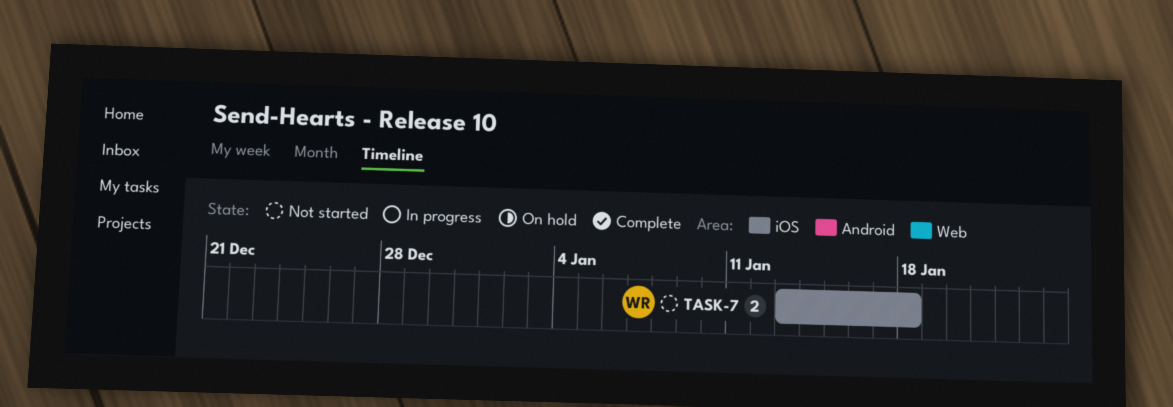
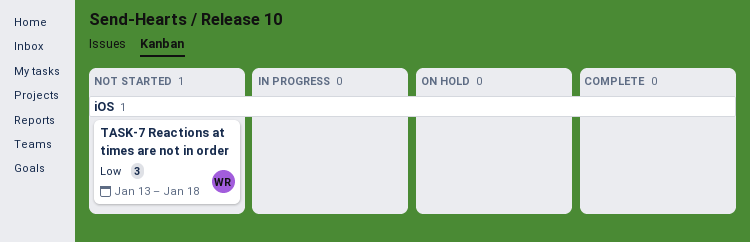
TASK-7, estimate: 2 -> 3

